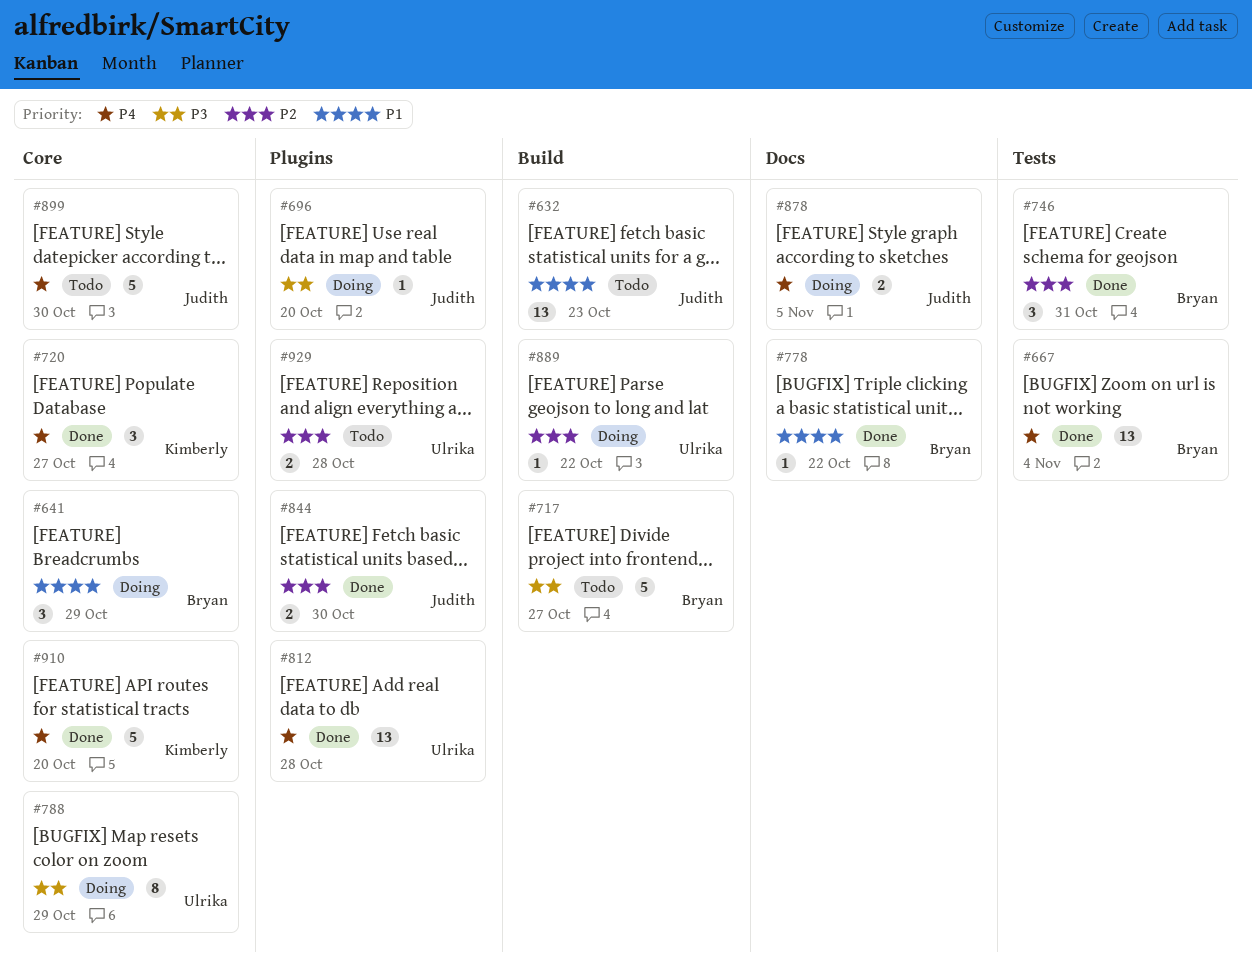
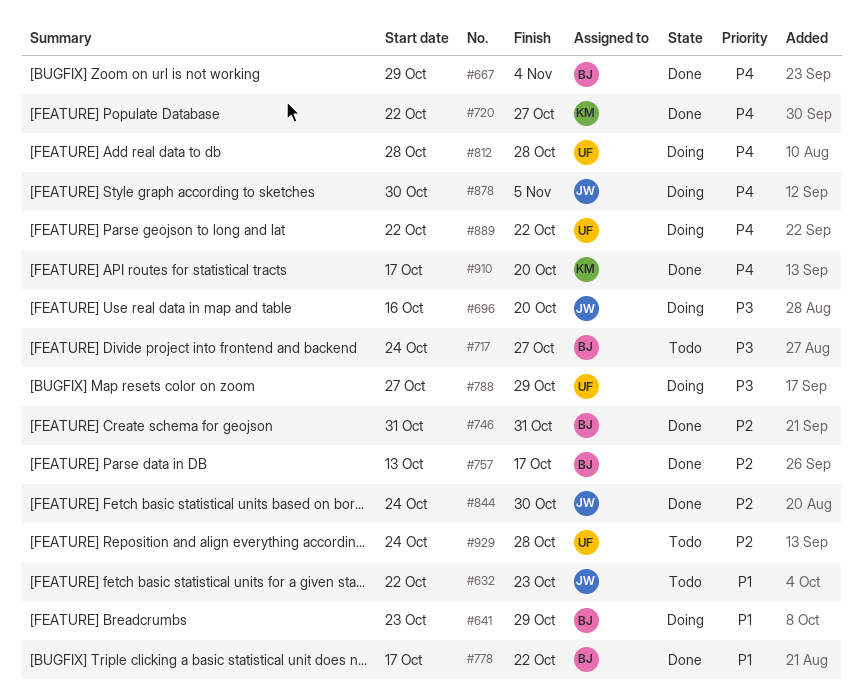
#757: none -> present
#812, status: Done -> Doing
#889, priority: P2 -> P4
#899: present -> none

